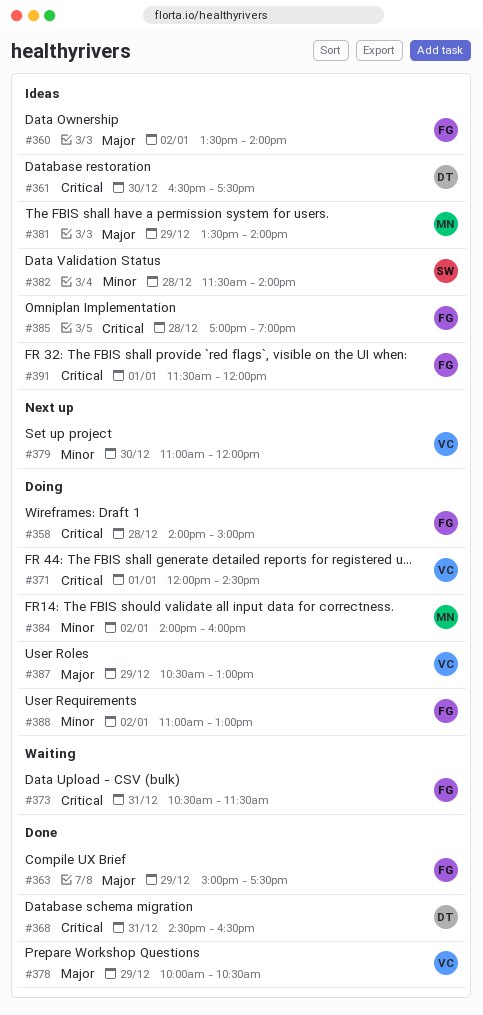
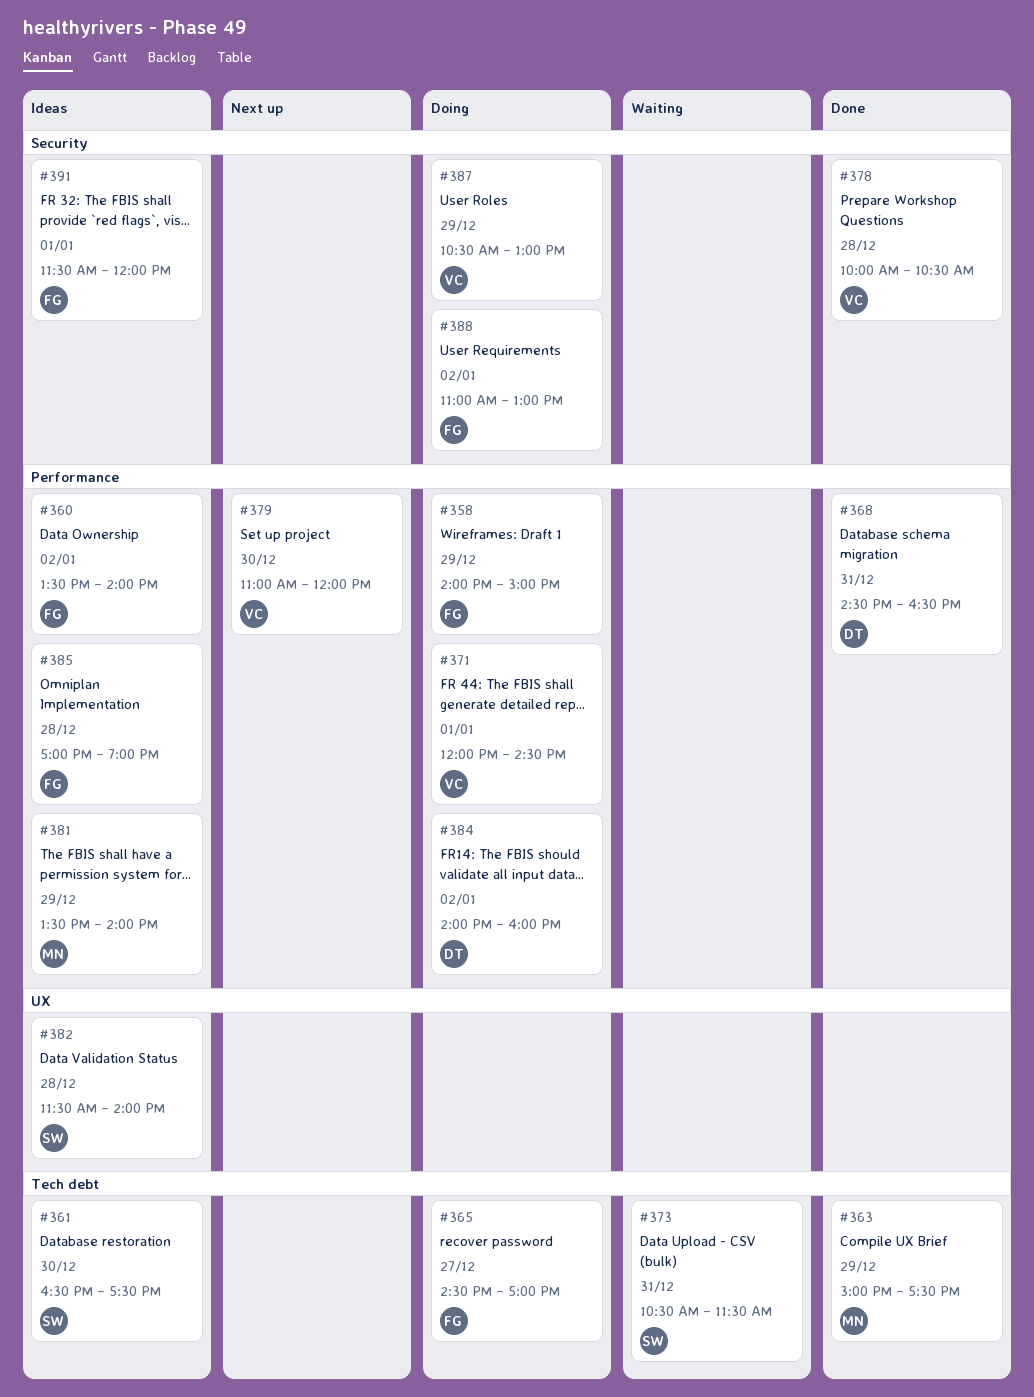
#358, day: Dec 28 -> Dec 29
#361, owner: DT -> SW
#363, owner: FG -> MN
#365: none -> present
#373, owner: FG -> SW
#378, day: Dec 29 -> Dec 28
#384, owner: MN -> DT

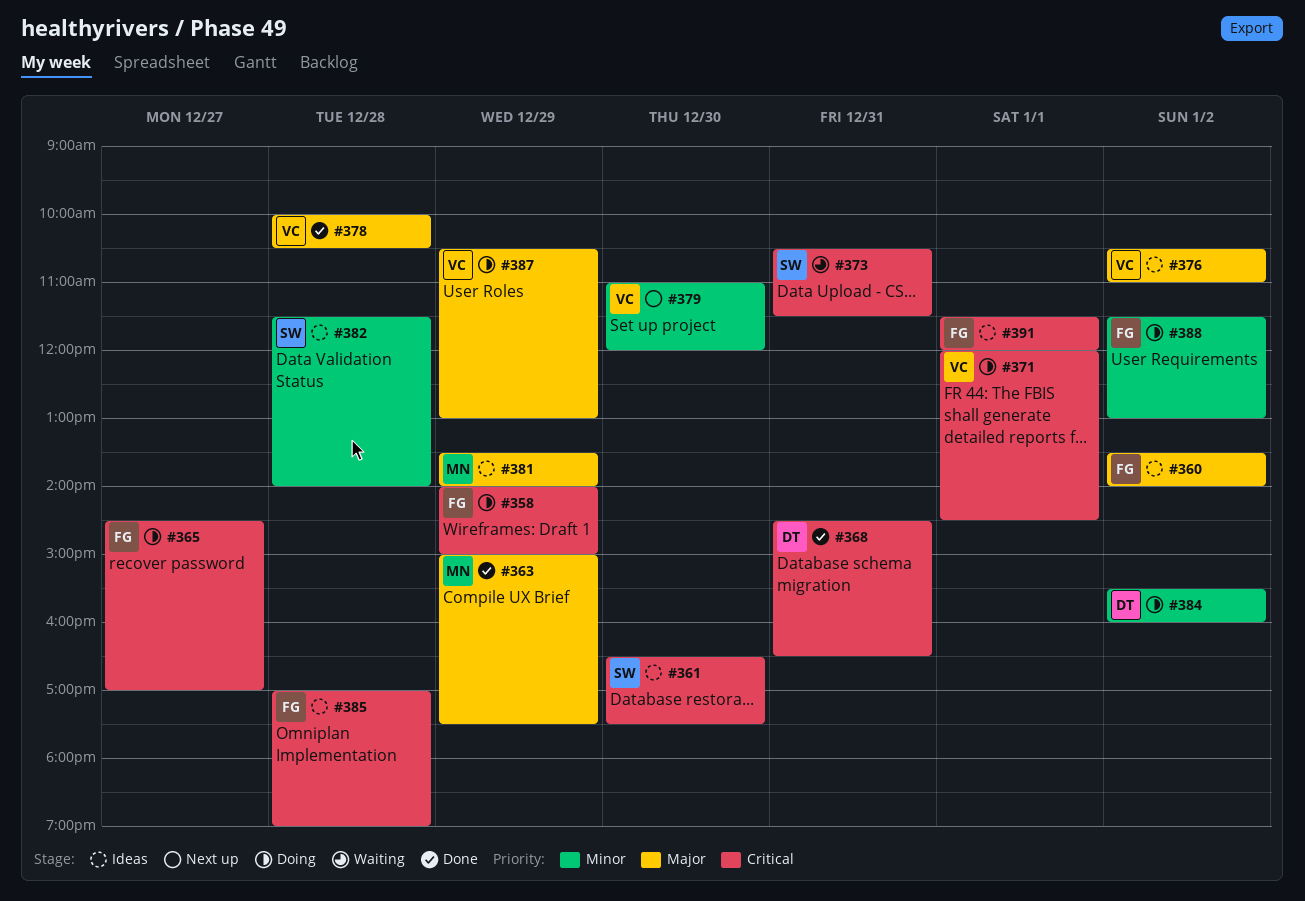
#376: none -> present
#384, begins: 14:00 -> 15:30
#388, begins: 11:00 -> 11:30

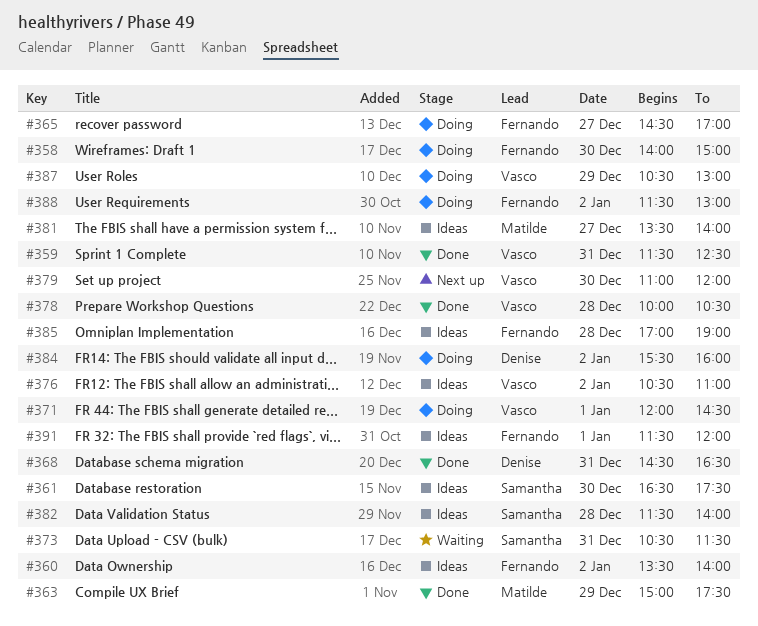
#358, day: Dec 29 -> Dec 30
#359: none -> present
#381, day: Dec 29 -> Dec 27

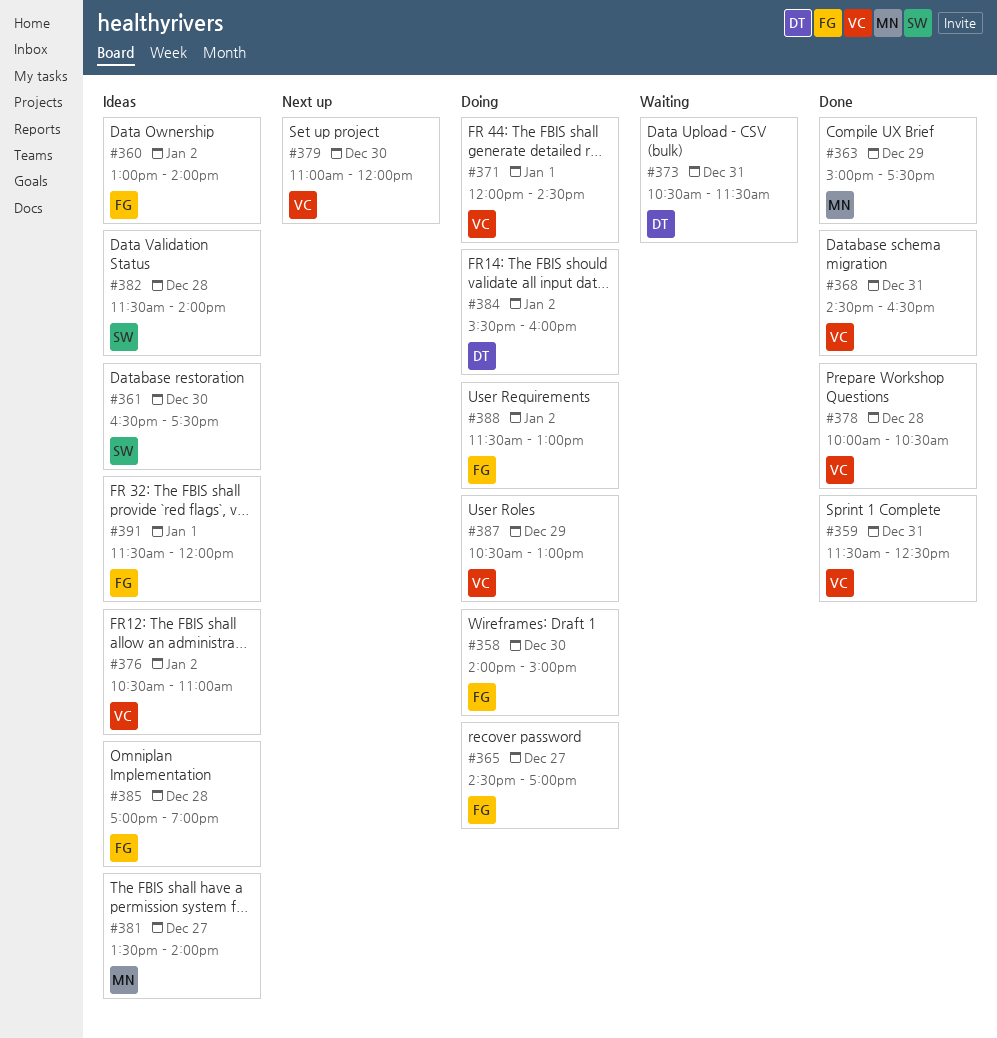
#360, begins: 13:30 -> 13:00
#368, owner: Denise -> Vasco
#373, owner: Samantha -> Denise

